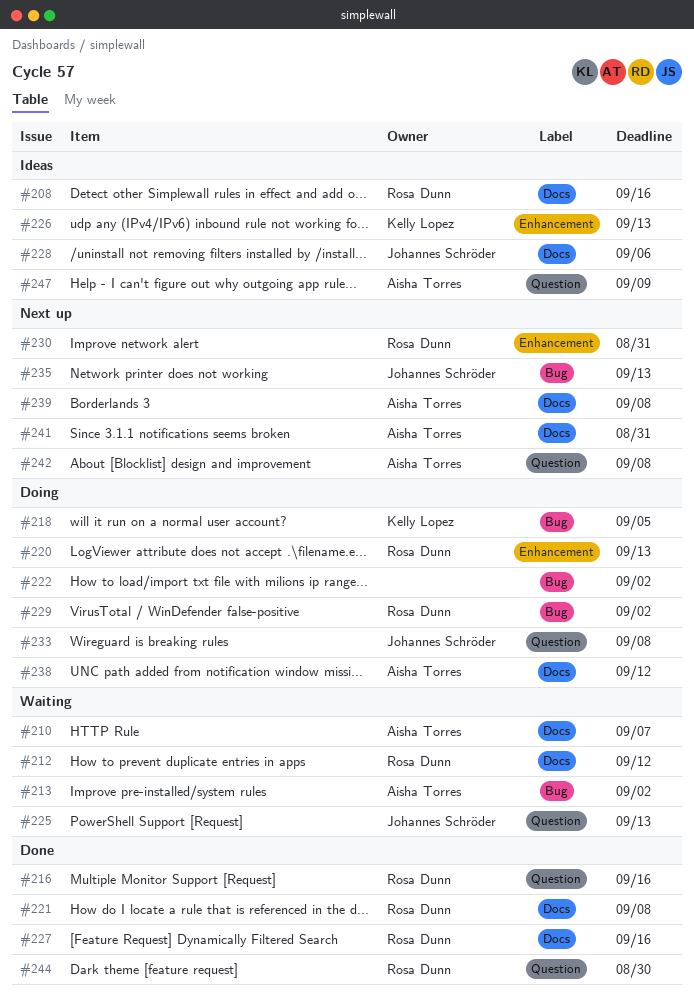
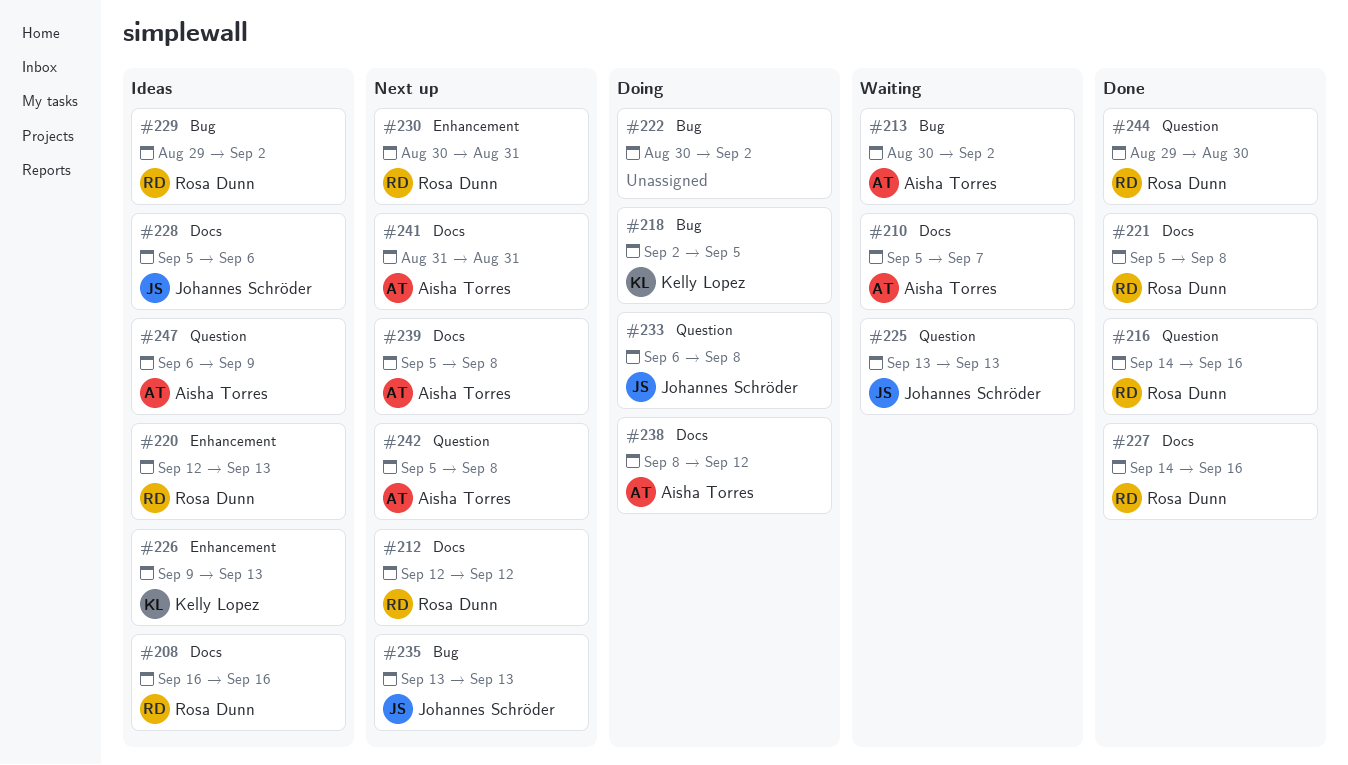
#212, status: Waiting -> Next up
#220, status: Doing -> Ideas
#229, status: Doing -> Ideas

